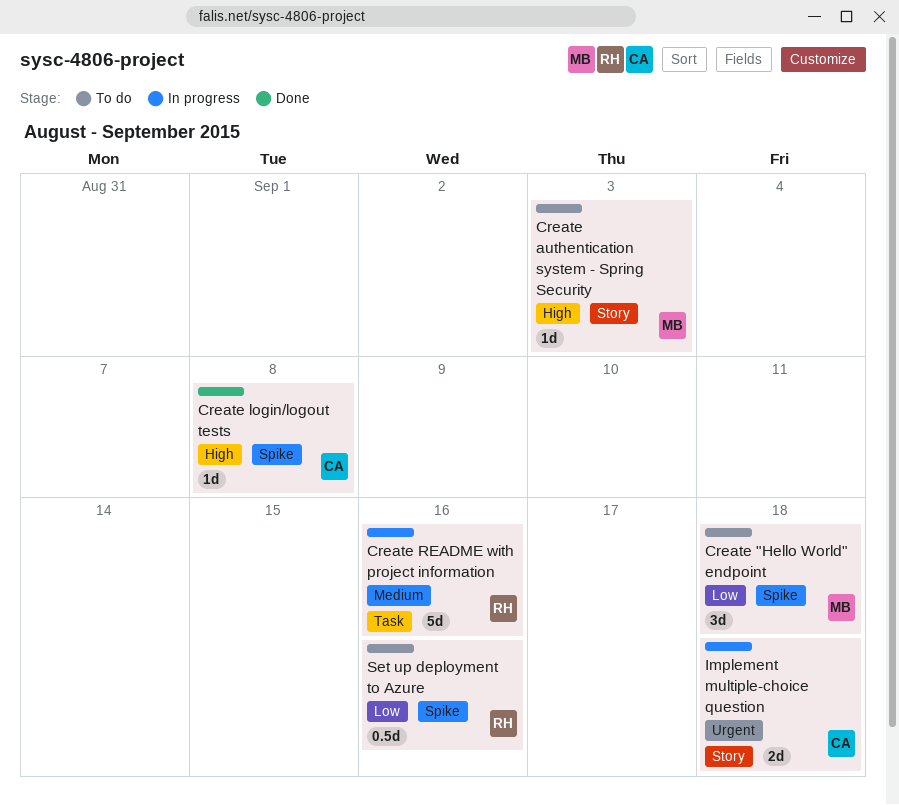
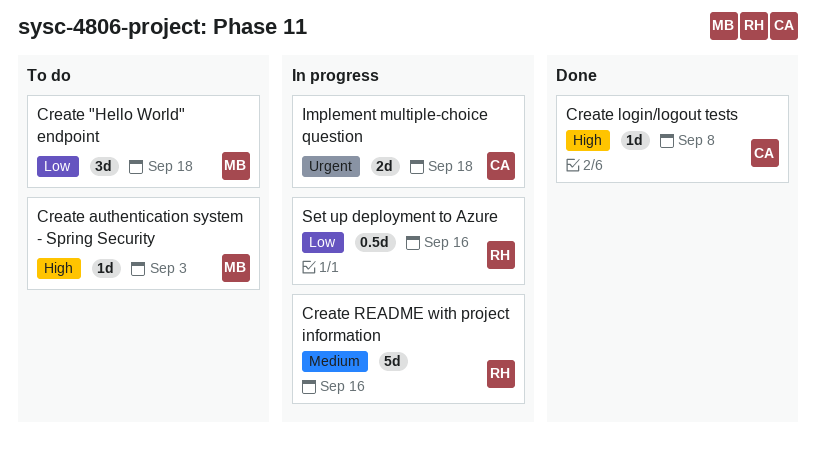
Set up deployment to Azure, status: To do -> In progress

